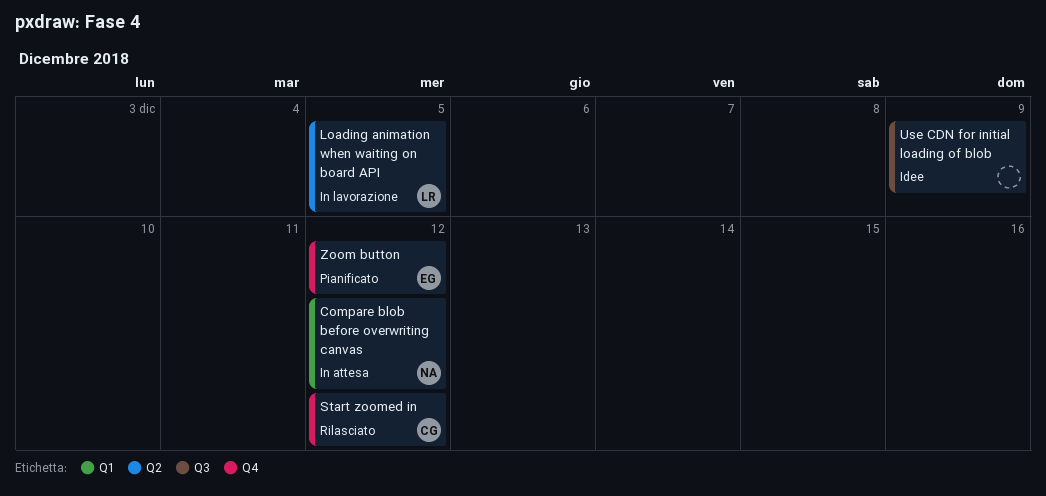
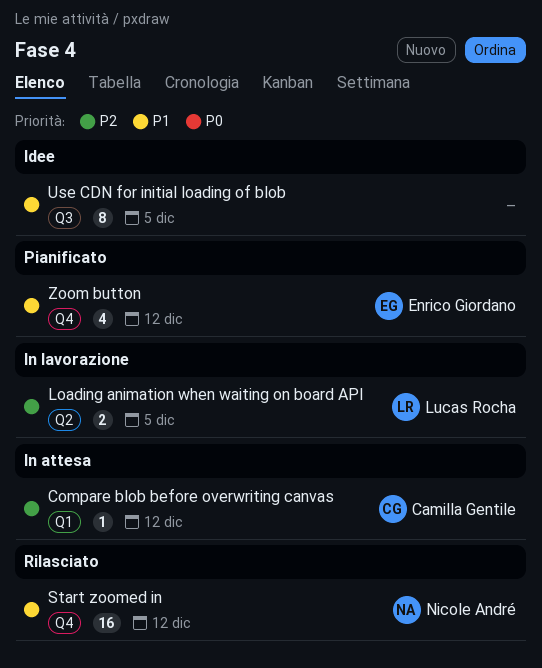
Compare blob before overwriting canvas, owner: Nicole André -> Camilla Gentile
Start zoomed in, owner: Camilla Gentile -> Nicole André
Use CDN for initial loading of blob, due: Dec 9 -> Dec 5

